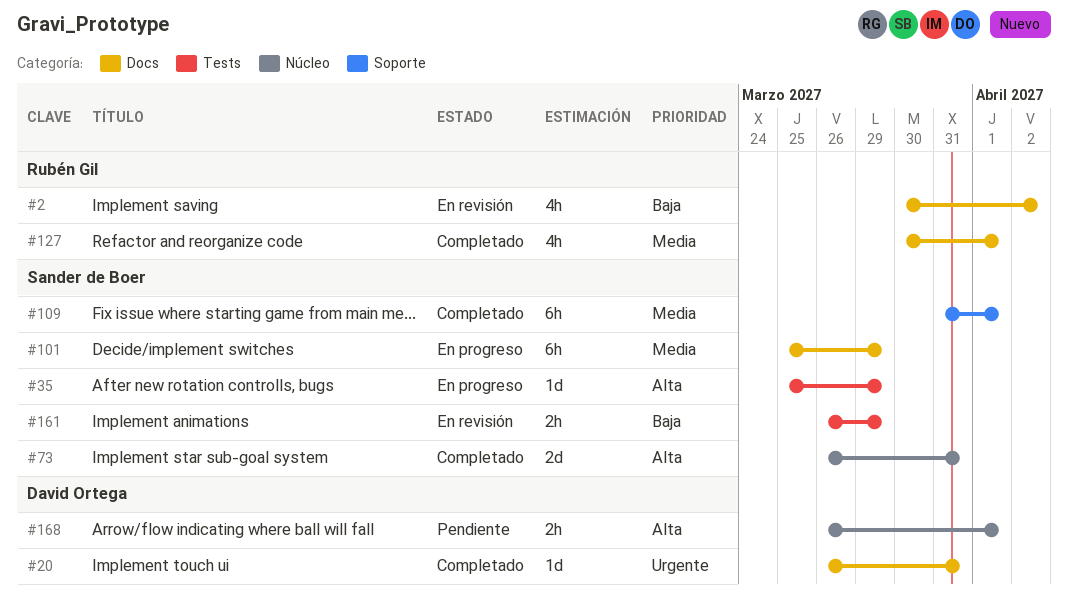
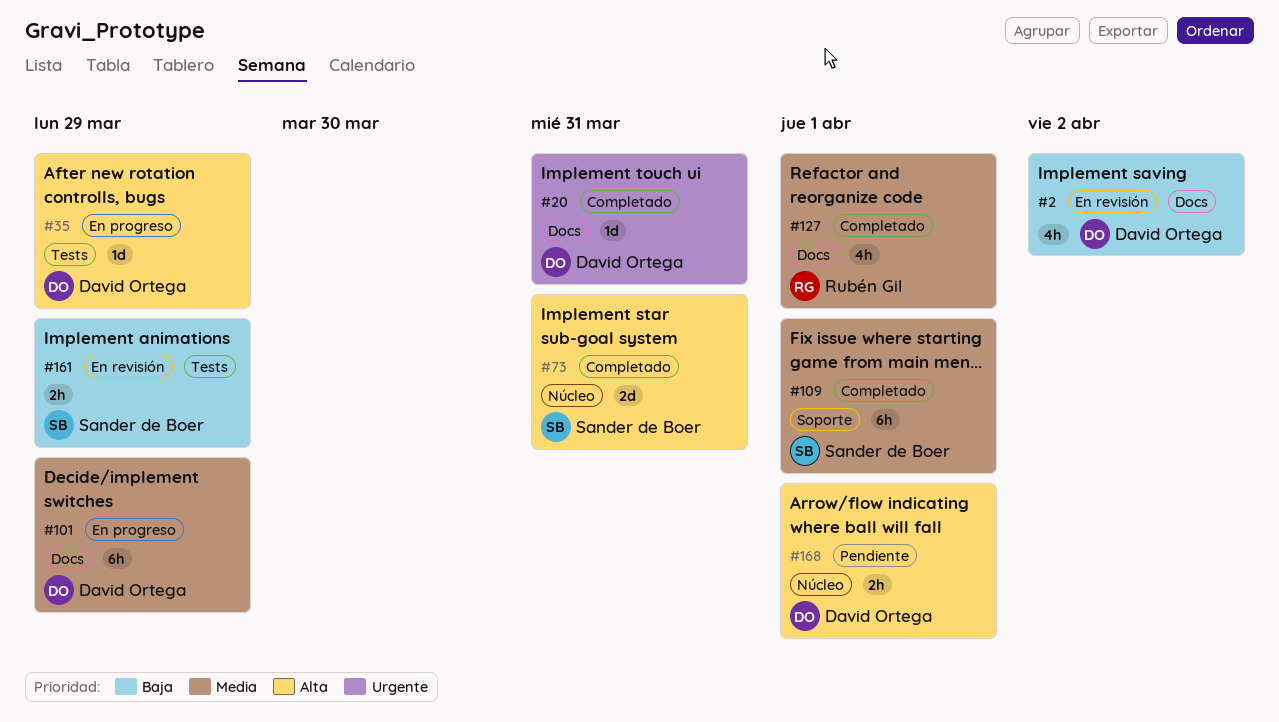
#2, owner: Rubén Gil -> David Ortega
#35, owner: Sander de Boer -> David Ortega
#101, owner: Sander de Boer -> David Ortega

